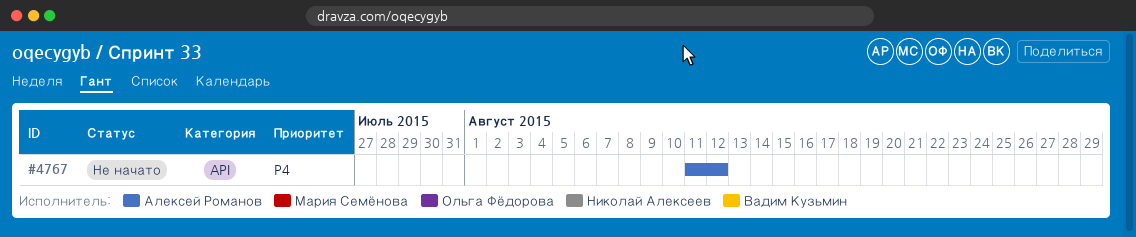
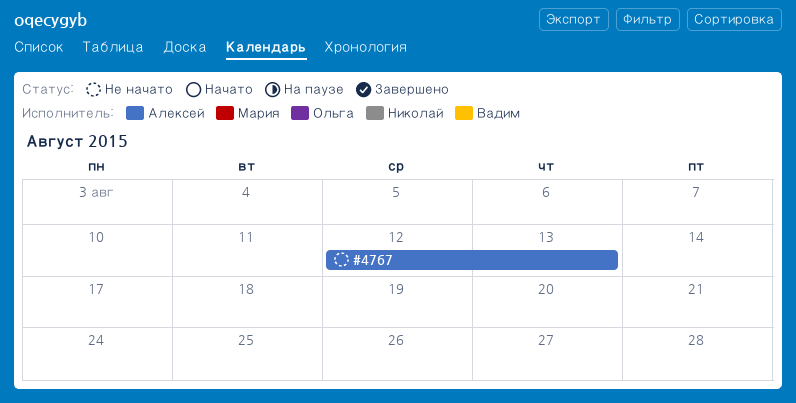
#4767, start: Aug 11 -> Aug 12
#4767, due: Aug 12 -> Aug 13

